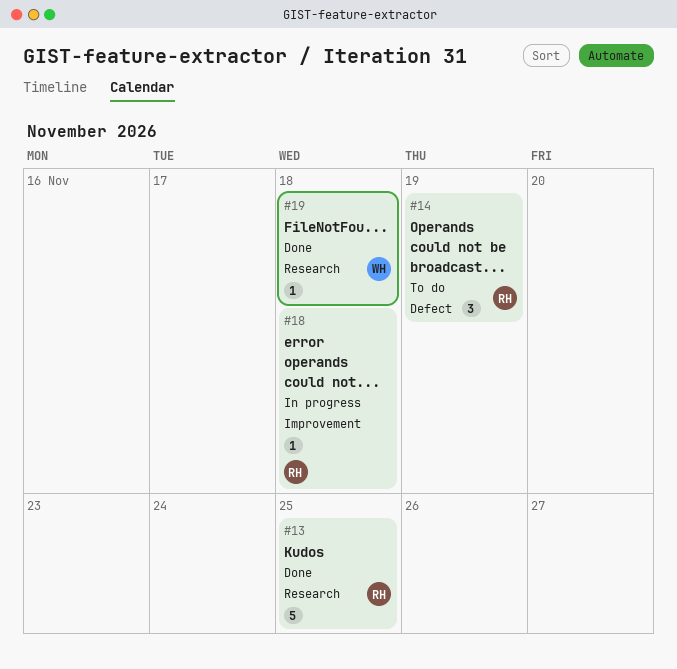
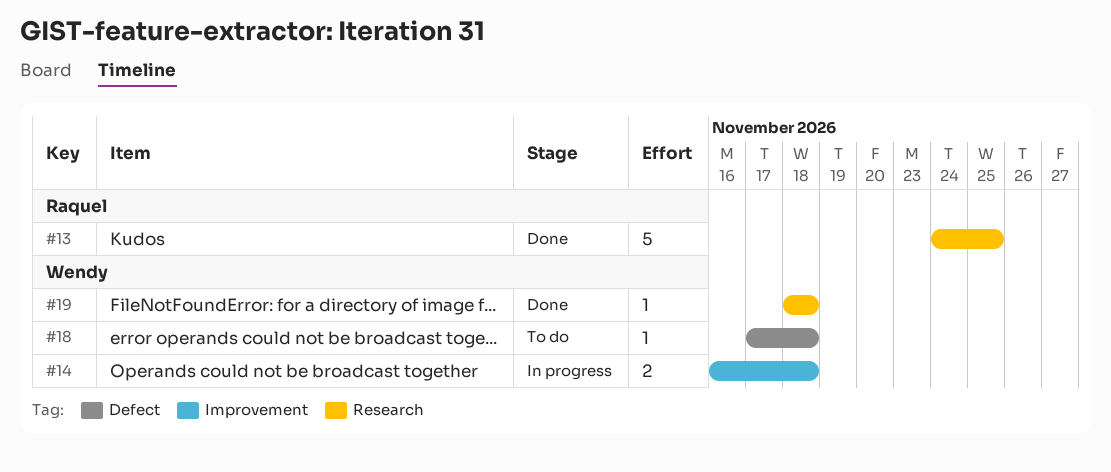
#14, status: To do -> In progress
#14, owner: Raquel -> Wendy
#14, label: Defect -> Improvement
#14, estimate: 3 -> 2
#14, due: Nov 19 -> Nov 18
#18, status: In progress -> To do
#18, owner: Raquel -> Wendy
#18, label: Improvement -> Defect

